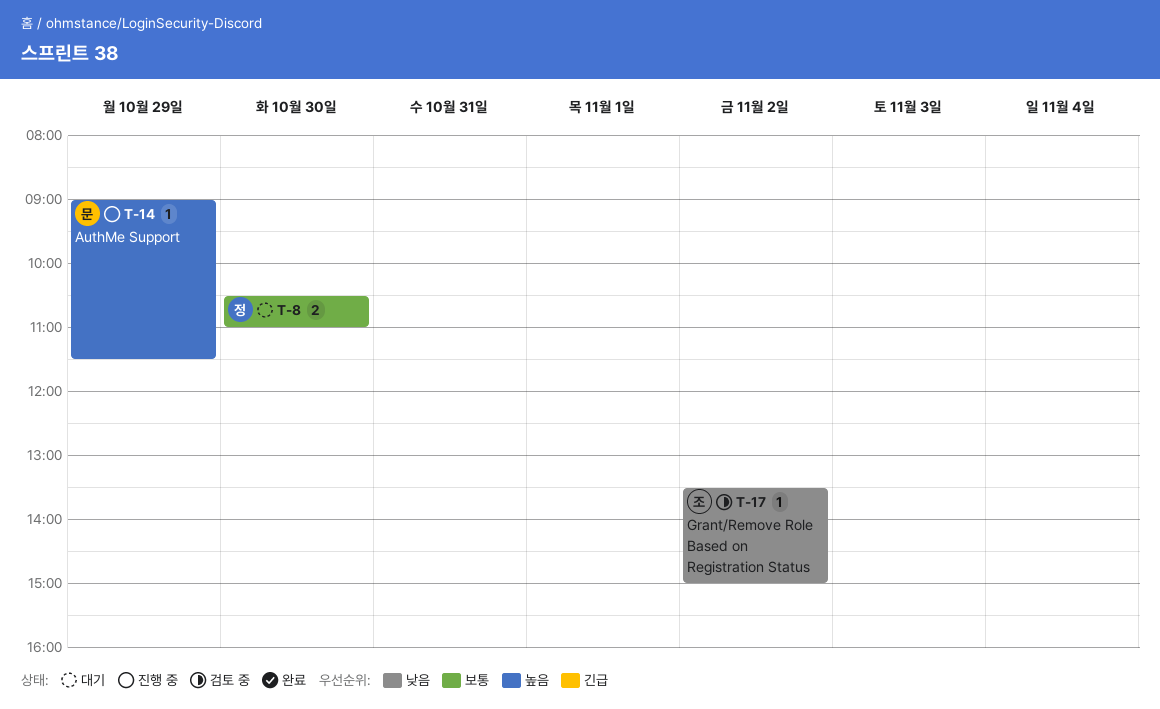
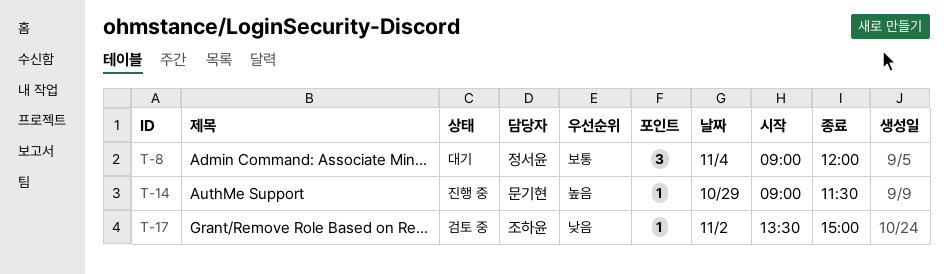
T-8, estimate: 2 -> 3
T-8, day: Oct 30 -> Nov 4
T-8, begins: 10:30 -> 09:00
T-8, ends: 11:00 -> 12:00

